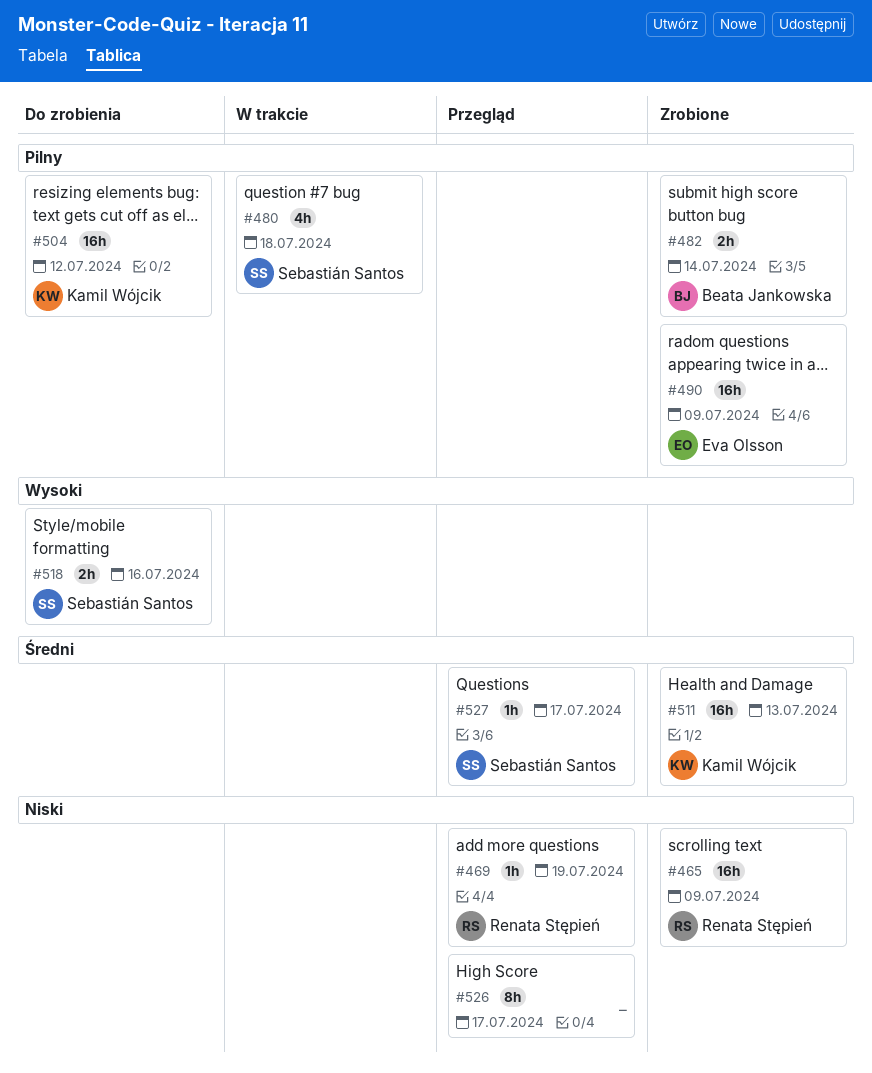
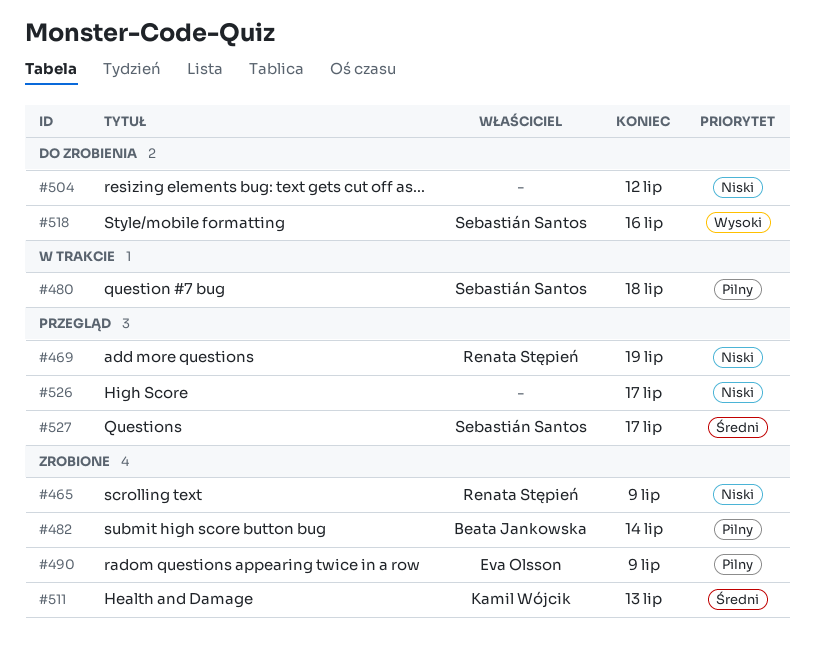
#504, owner: Kamil Wójcik -> none
#504, priority: Pilny -> Niski

